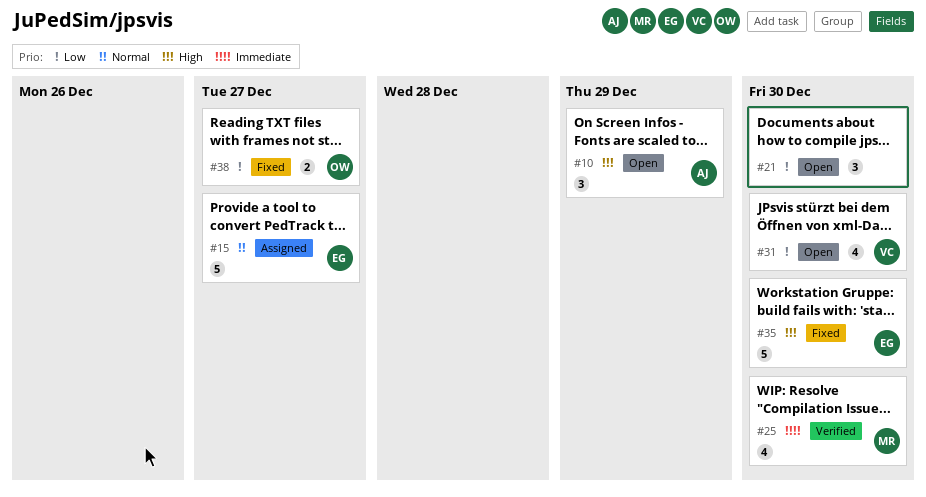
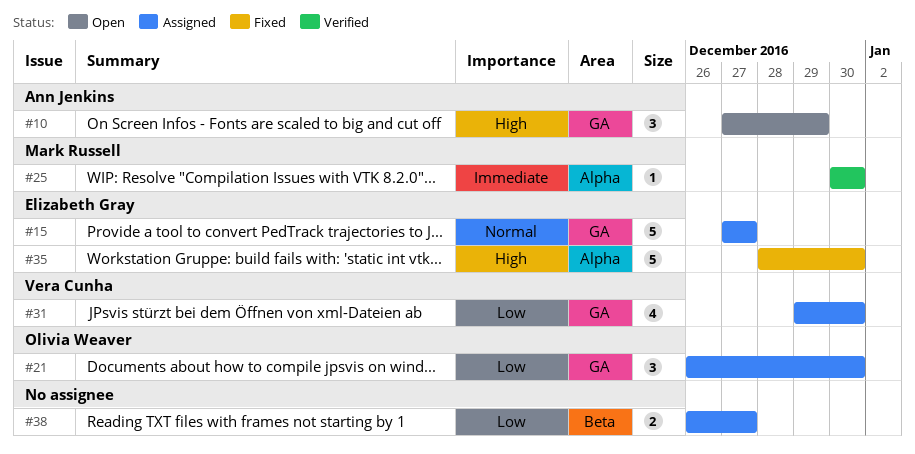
#21, status: Open -> Assigned
#21, owner: none -> Olivia Weaver
#25, estimate: 4 -> 1
#31, status: Open -> Assigned
#38, status: Fixed -> Assigned
#38, owner: Olivia Weaver -> none

